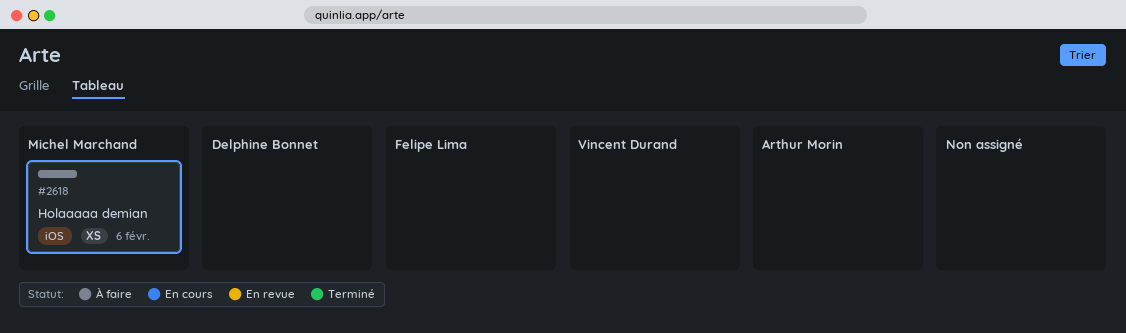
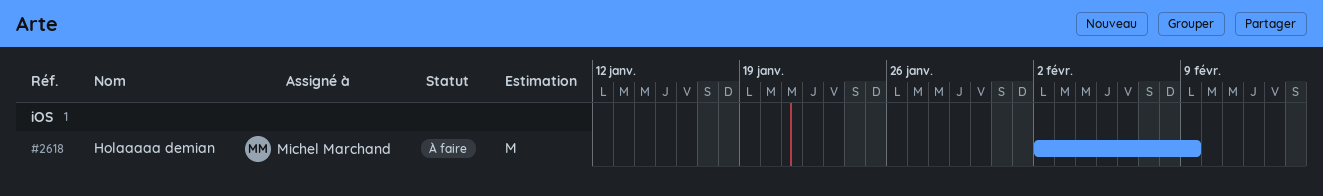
#2618, estimate: XS -> M
#2618, due: Feb 6 -> Feb 9

